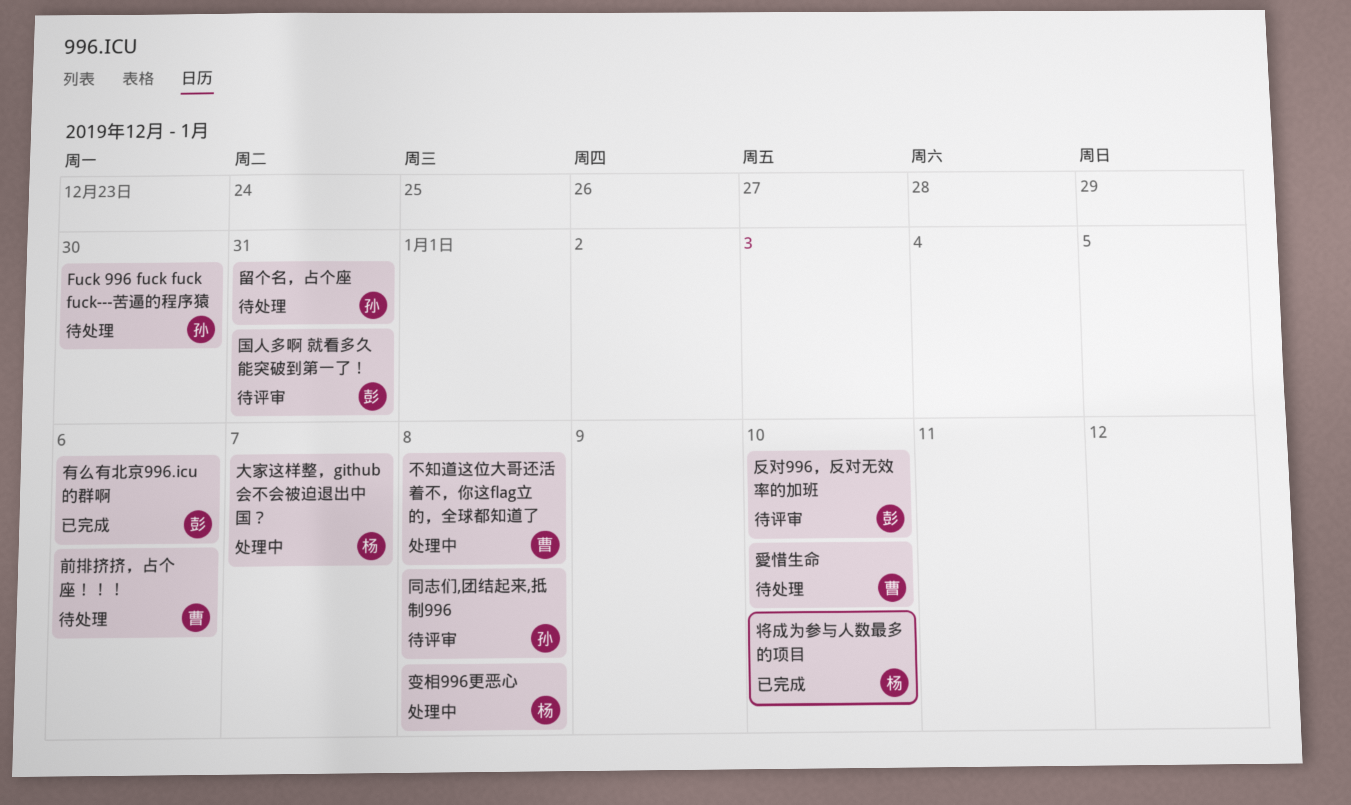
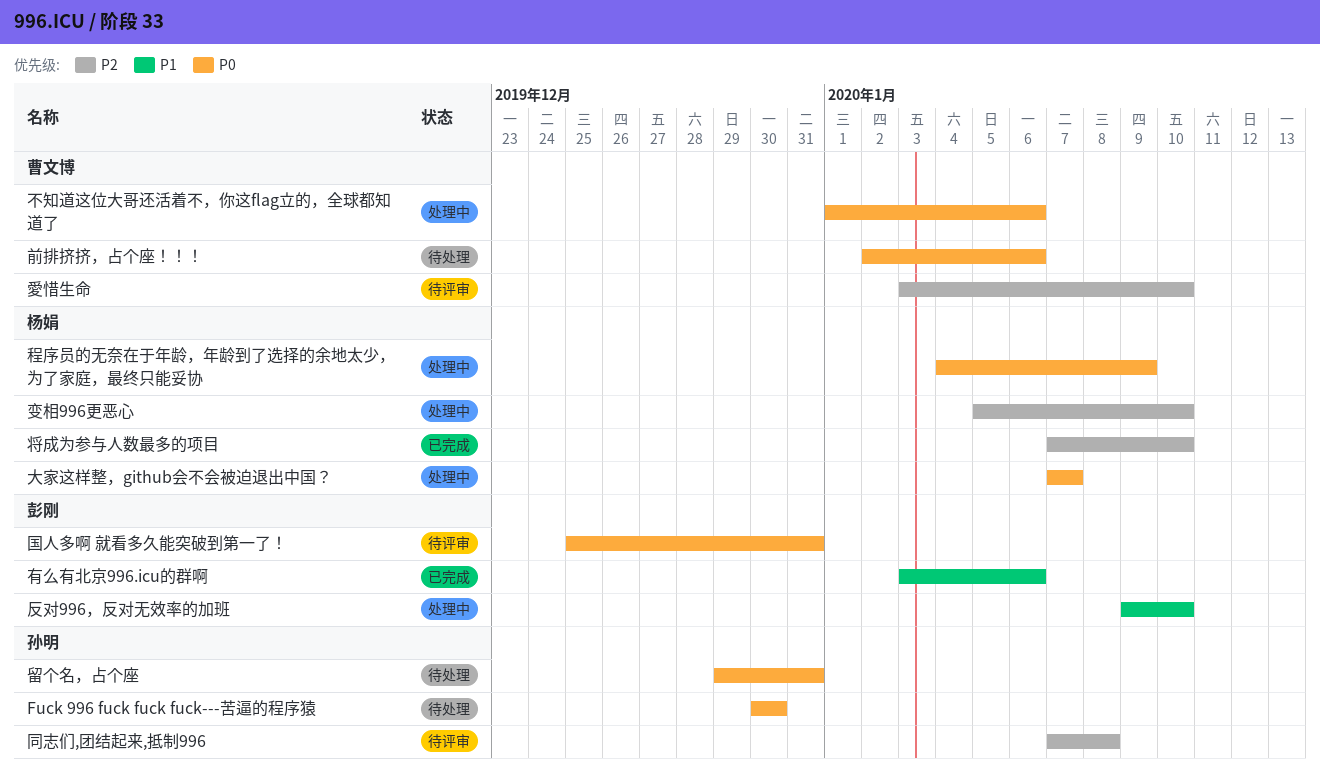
不知道这位大哥还活着不，你这flag立的，全球都知道了, due: Jan 8 -> Jan 6
反对996，反对无效率的加班, status: 待评审 -> 处理中
变相996更恶心, due: Jan 8 -> Jan 10
愛惜生命, status: 待处理 -> 待评审
程序员的无奈在于年龄，年龄到了选择的余地太少，为了家庭，最终只能妥协: none -> present

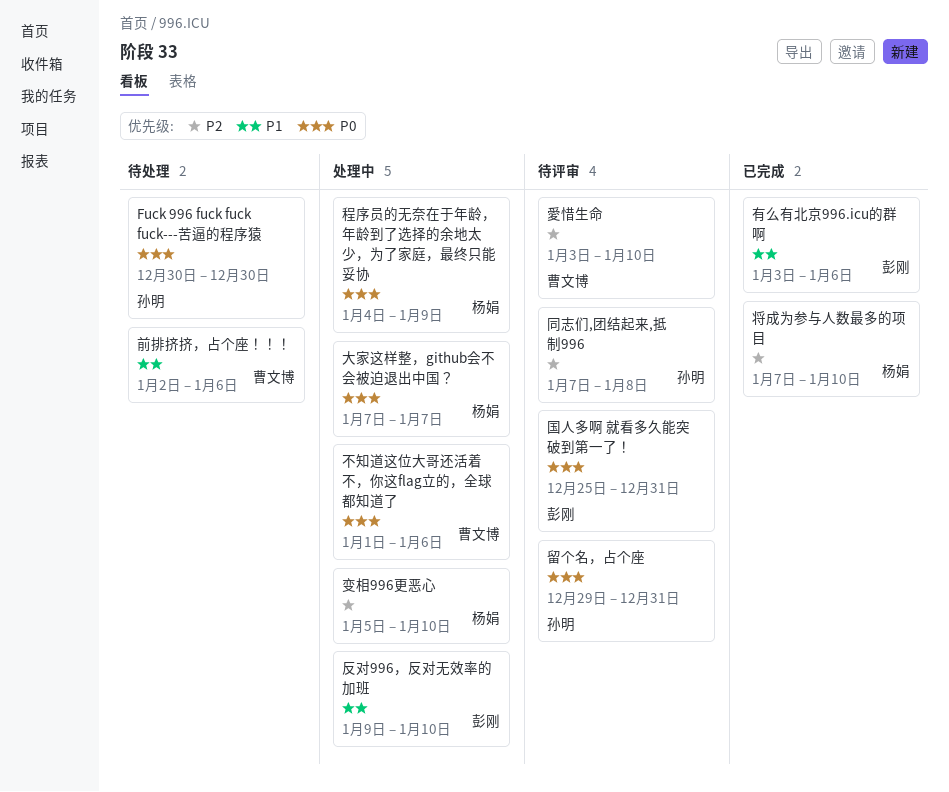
前排挤挤，占个座！！！, priority: P0 -> P1
留个名，占个座, status: 待处理 -> 待评审

